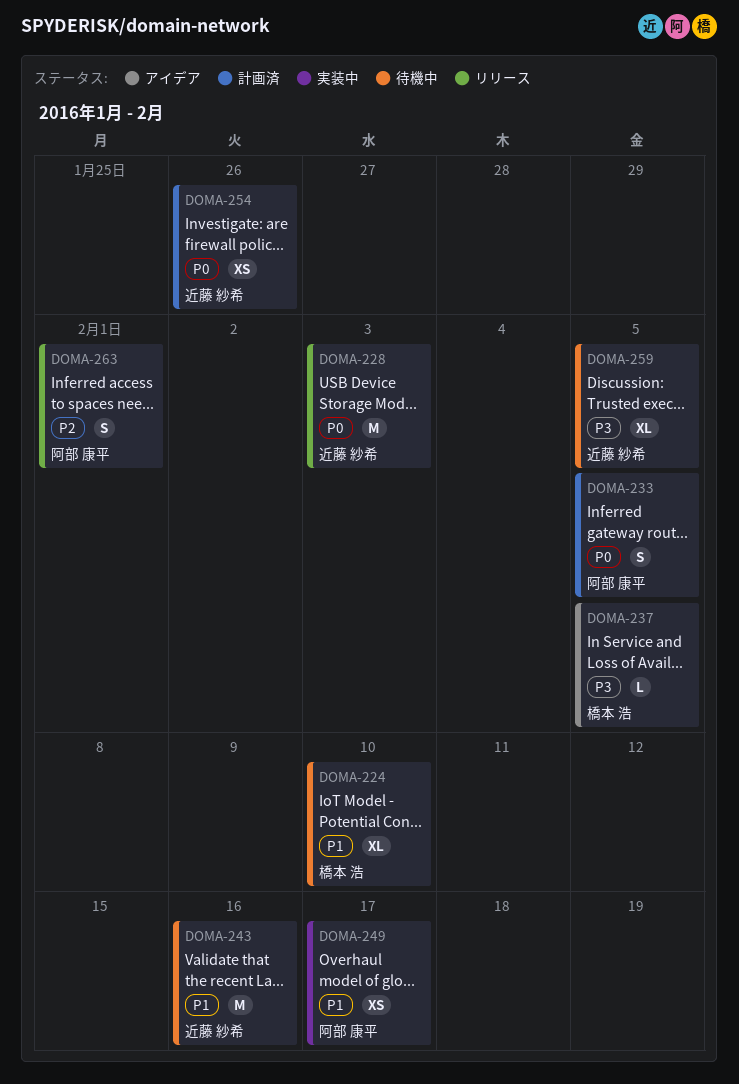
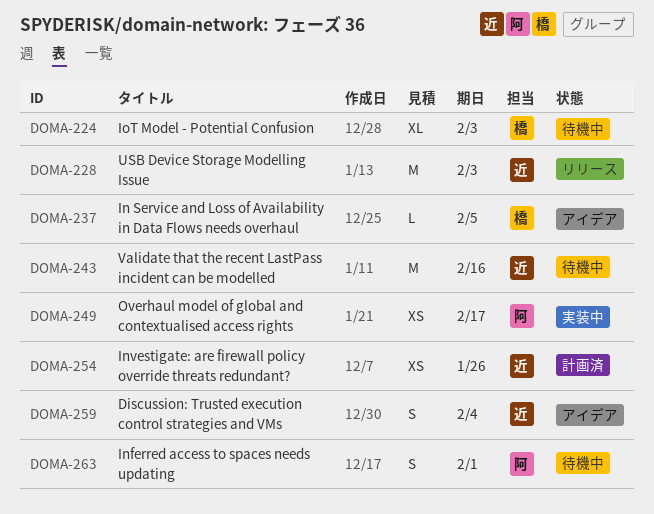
DOMA-224, due: Feb 10 -> Feb 3
DOMA-233: present -> none
DOMA-259, status: 待機中 -> アイデア
DOMA-259, estimate: XL -> S
DOMA-259, due: Feb 5 -> Feb 4
DOMA-263, status: リリース -> 待機中

